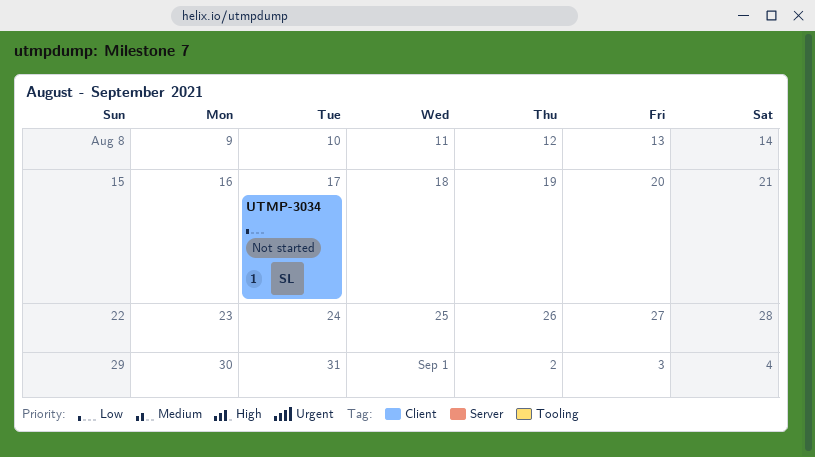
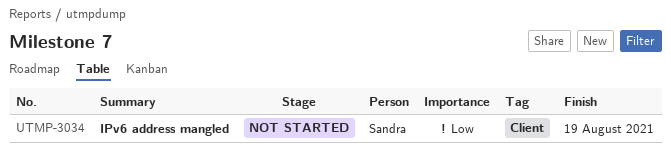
UTMP-3034, due: Aug 17 -> Aug 19

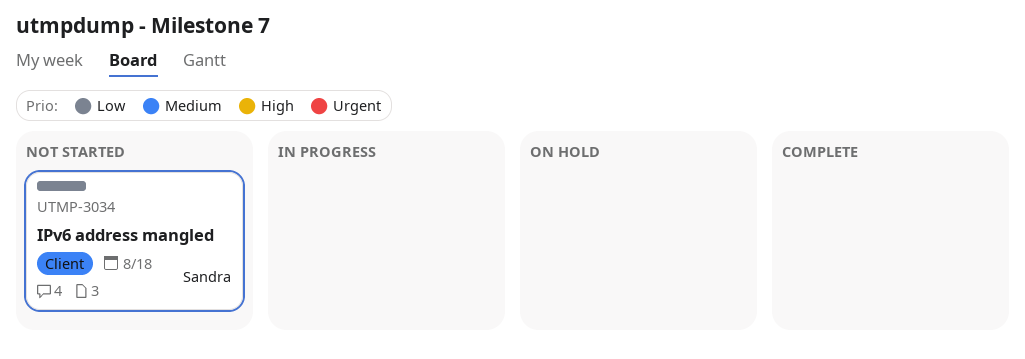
UTMP-3034, due: Aug 19 -> Aug 18

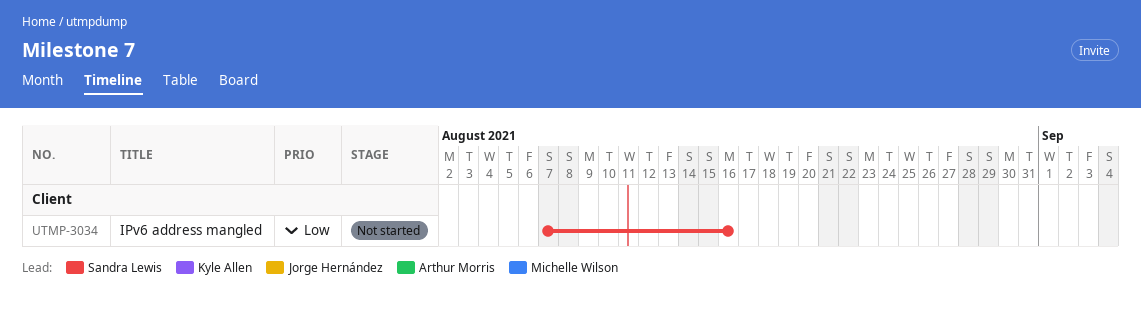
UTMP-3034, due: Aug 18 -> Aug 16

